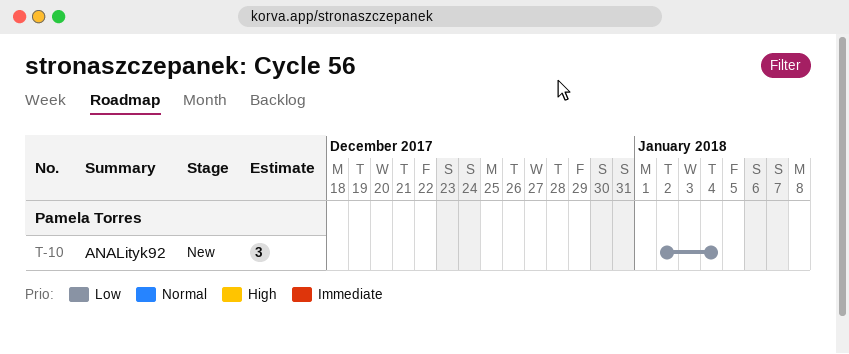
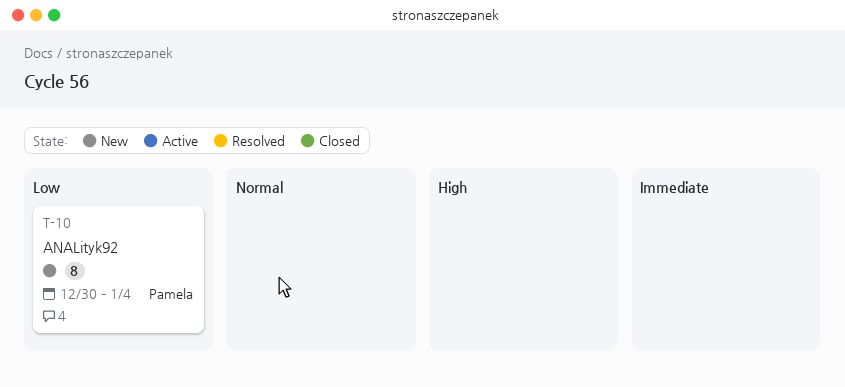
T-10, estimate: 3 -> 8
T-10, start: Jan 2 -> Dec 30

